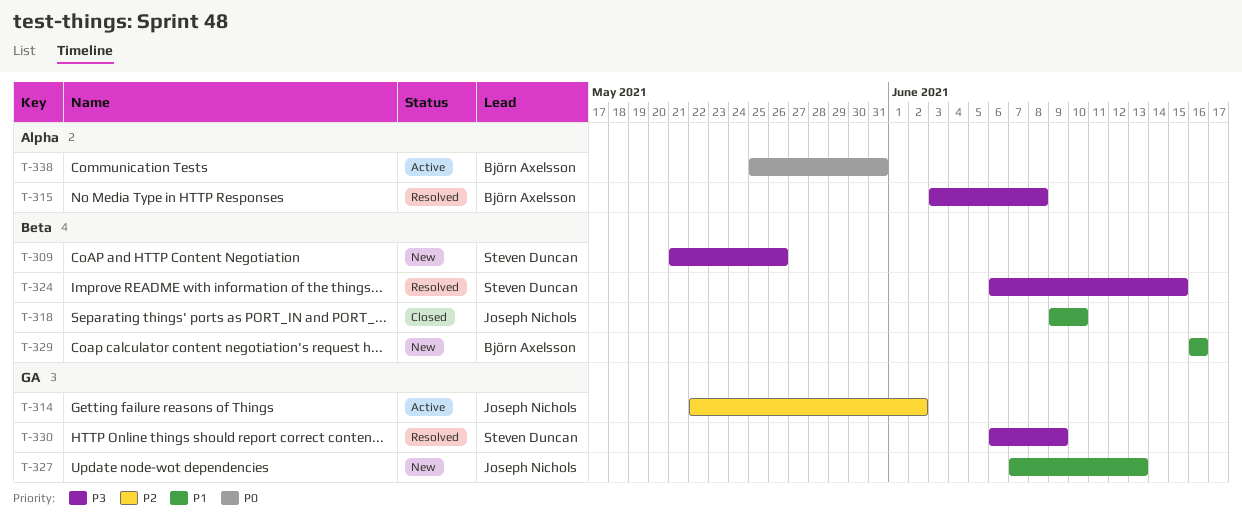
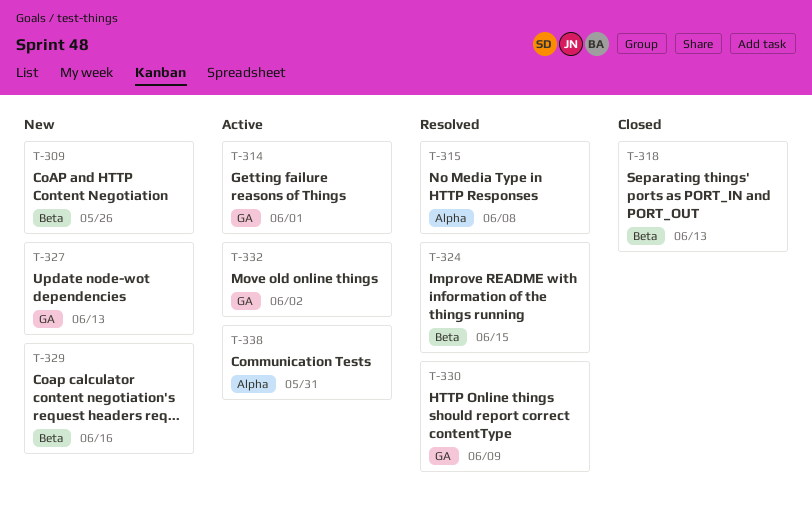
T-314, due: Jun 2 -> Jun 1
T-318, due: Jun 10 -> Jun 13
T-332: none -> present

